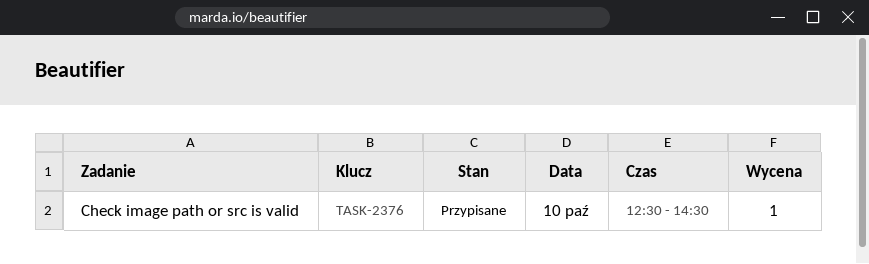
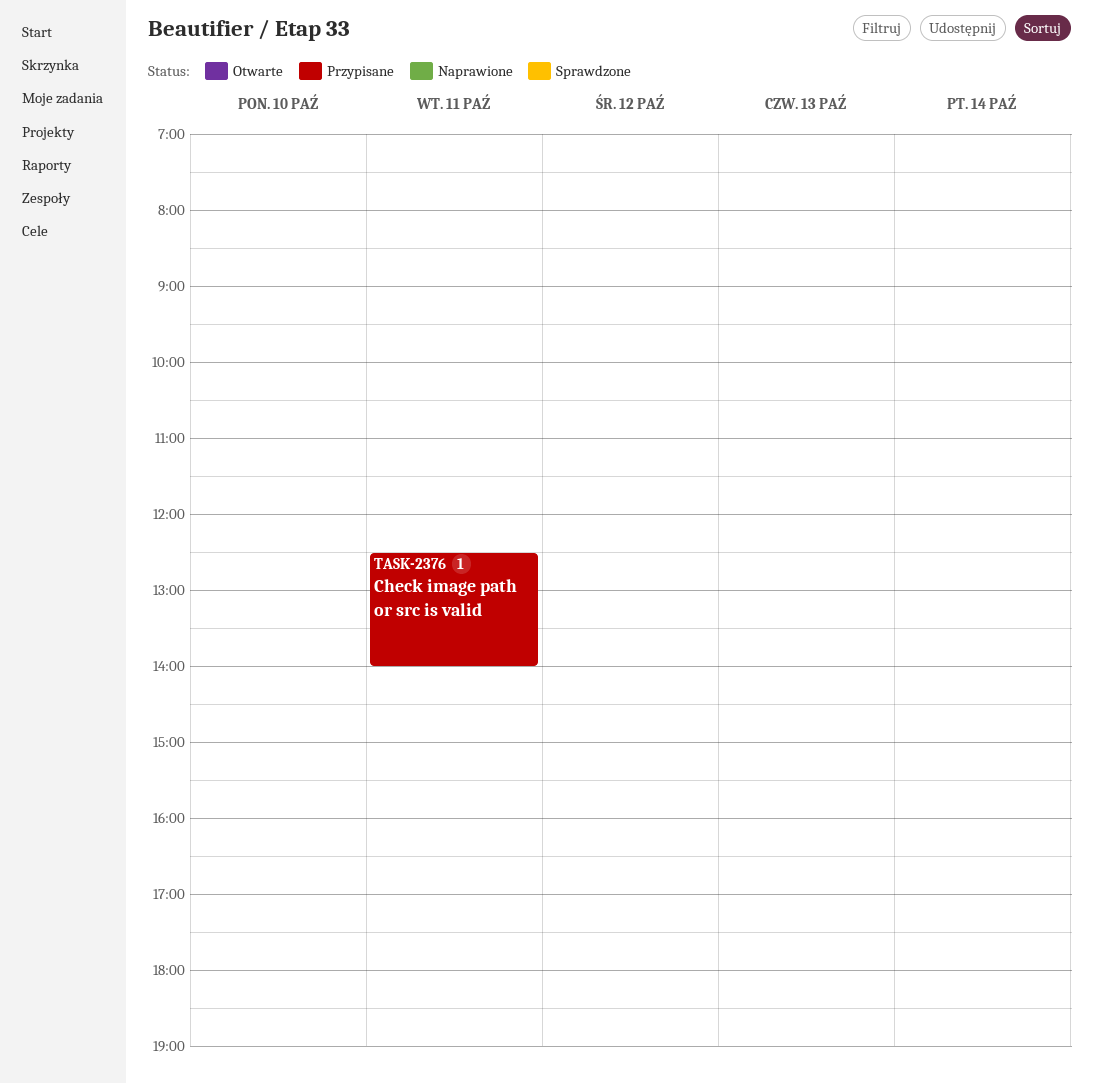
TASK-2376, day: Oct 10 -> Oct 11
TASK-2376, ends: 14:30 -> 14:00

